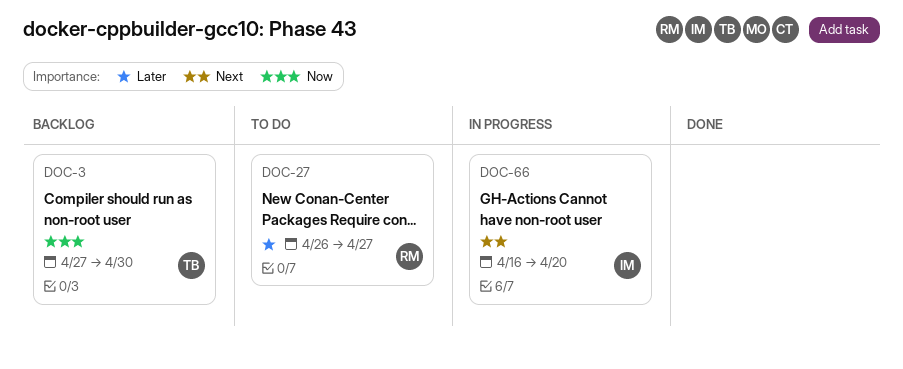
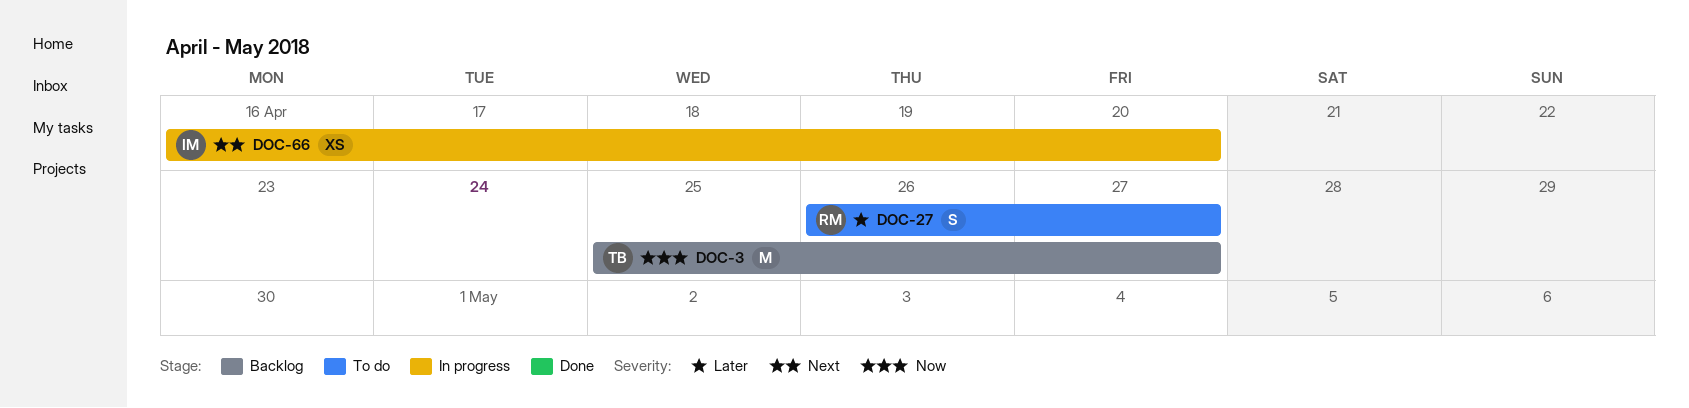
DOC-3, start: Apr 27 -> Apr 25
DOC-3, due: Apr 30 -> Apr 27

